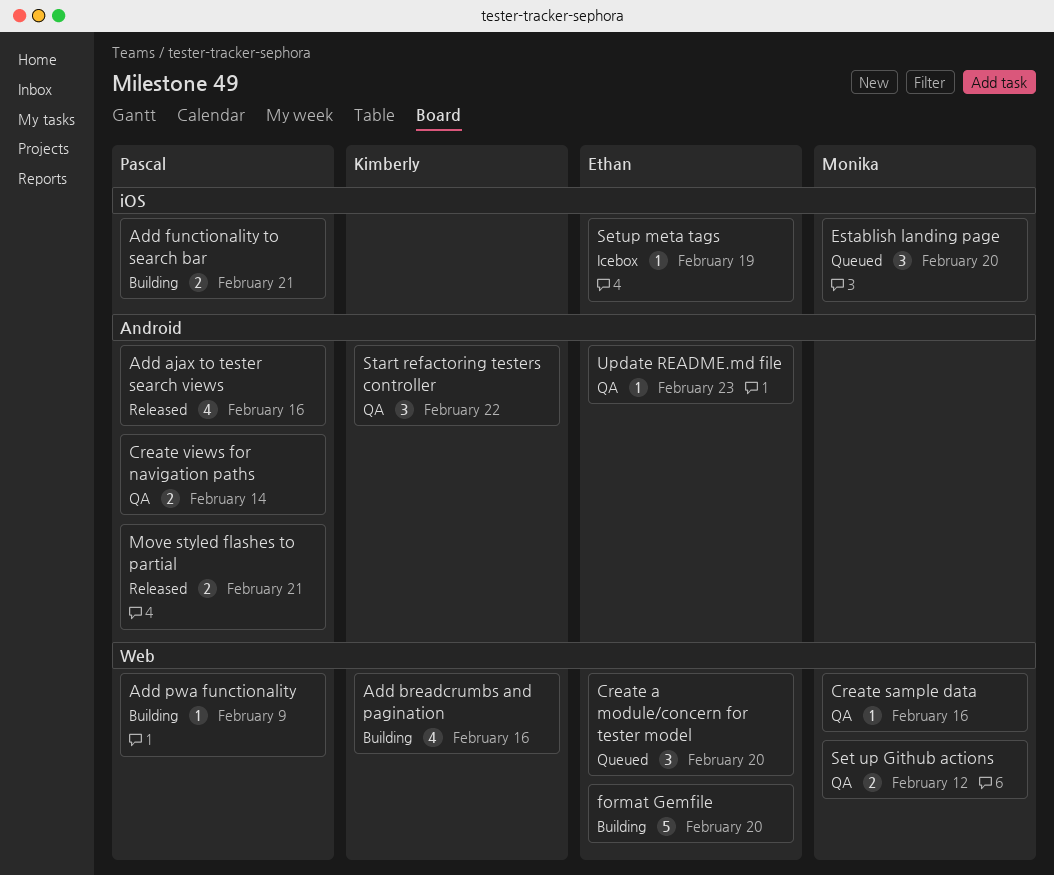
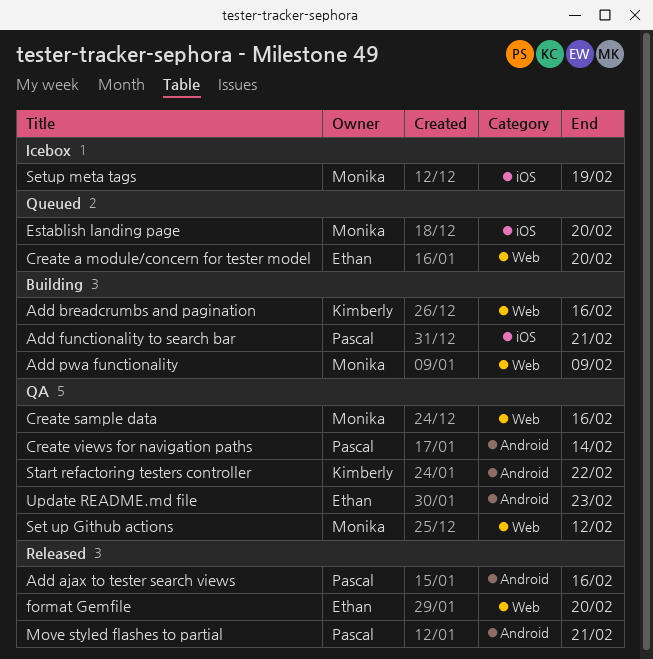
Add pwa functionality, owner: Pascal -> Monika
format Gemfile, status: Building -> Released
Setup meta tags, owner: Ethan -> Monika

